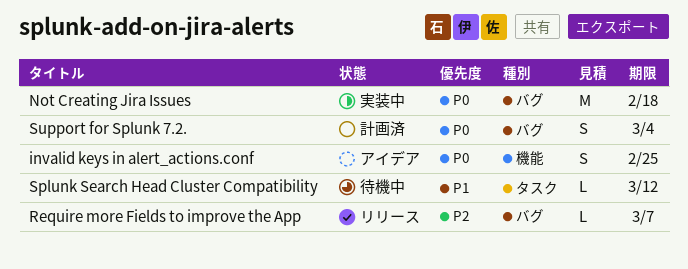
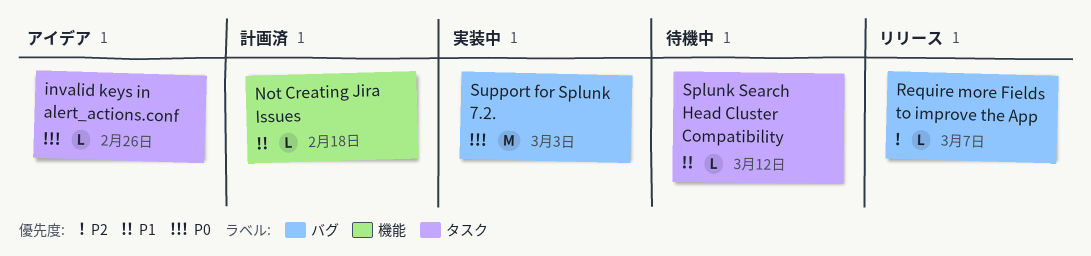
invalid keys in alert_actions.conf, label: 機能 -> タスク
invalid keys in alert_actions.conf, estimate: S -> L
invalid keys in alert_actions.conf, due: Feb 25 -> Feb 26
Not Creating Jira Issues, status: 実装中 -> 計画済
Not Creating Jira Issues, priority: P0 -> P1
Not Creating Jira Issues, label: バグ -> 機能
Not Creating Jira Issues, estimate: M -> L
Support for Splunk 7.2., status: 計画済 -> 実装中
Support for Splunk 7.2., estimate: S -> M
Support for Splunk 7.2., due: Mar 4 -> Mar 3

